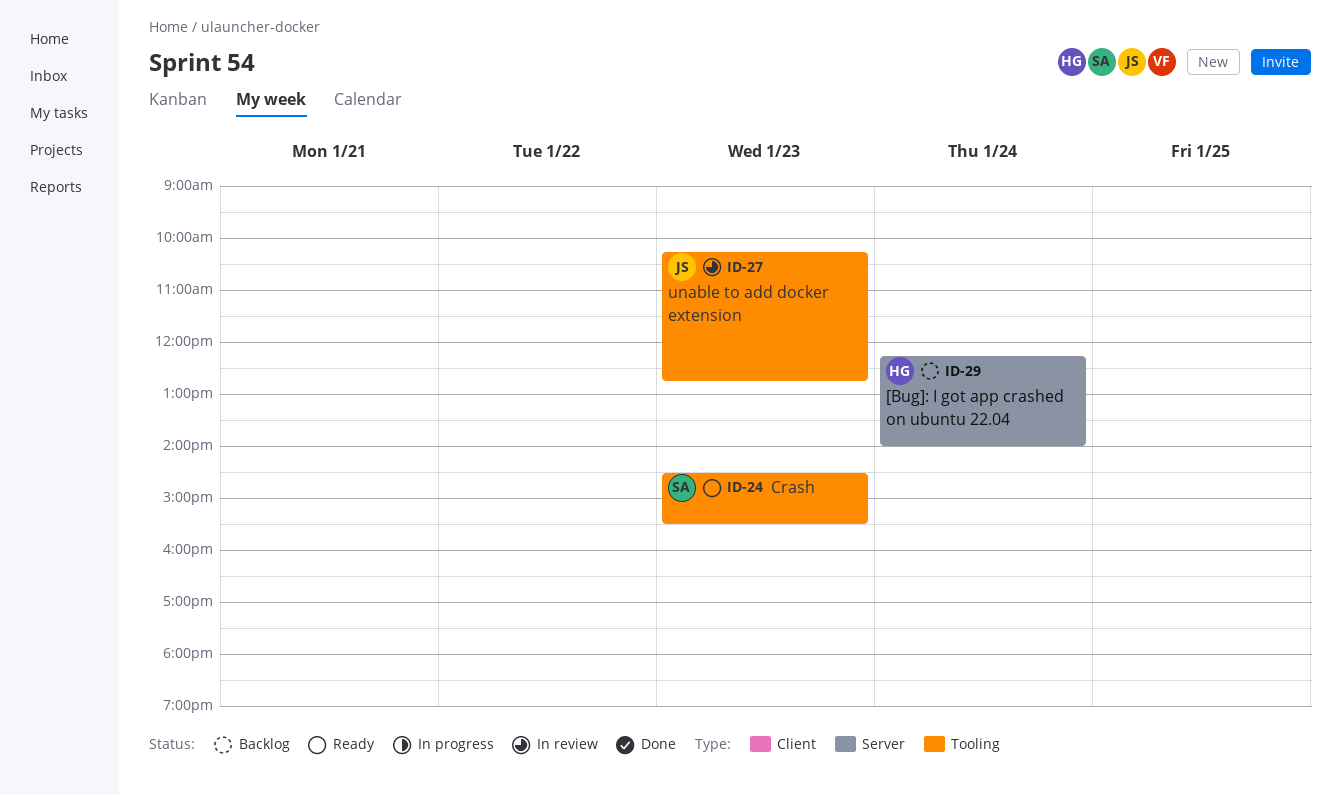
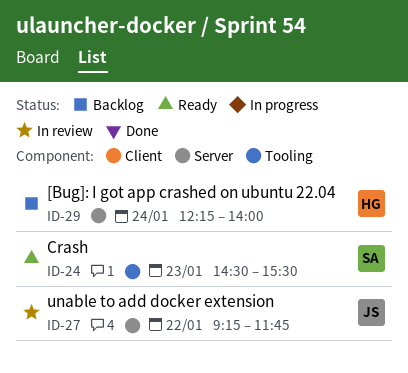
ID-27, label: Tooling -> Server
ID-27, day: Jan 23 -> Jan 22
ID-27, begins: 10:15 -> 09:15
ID-27, ends: 12:45 -> 11:45

